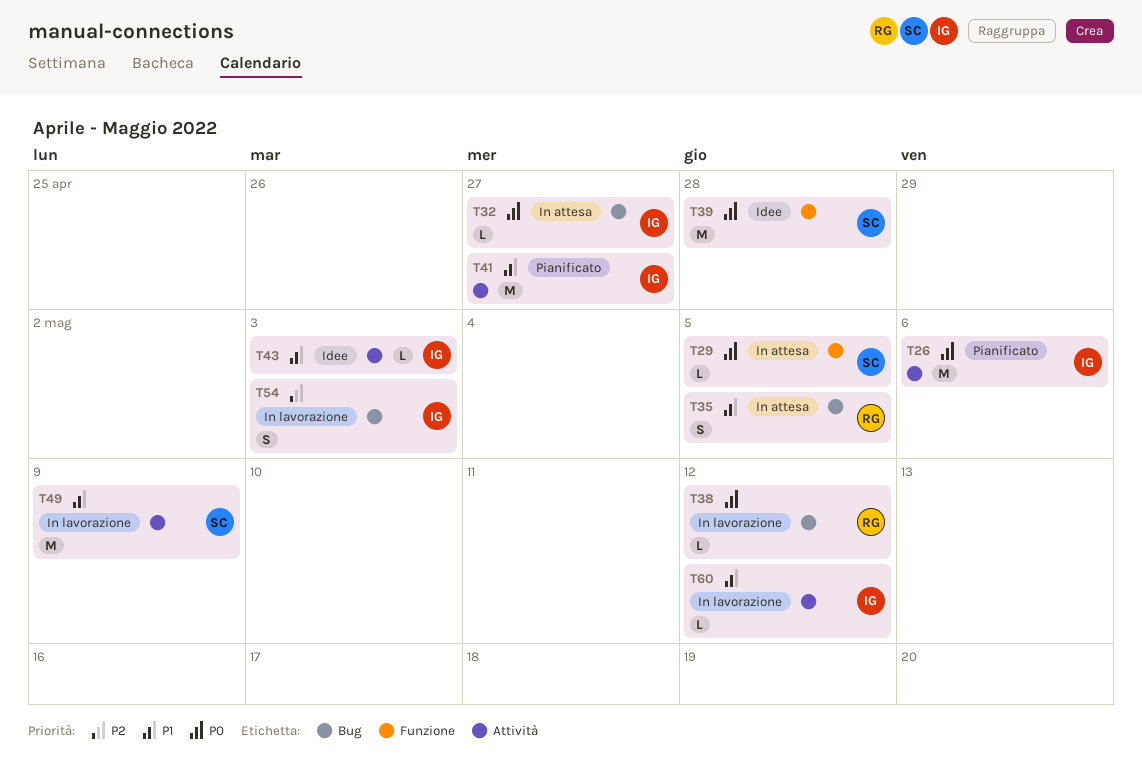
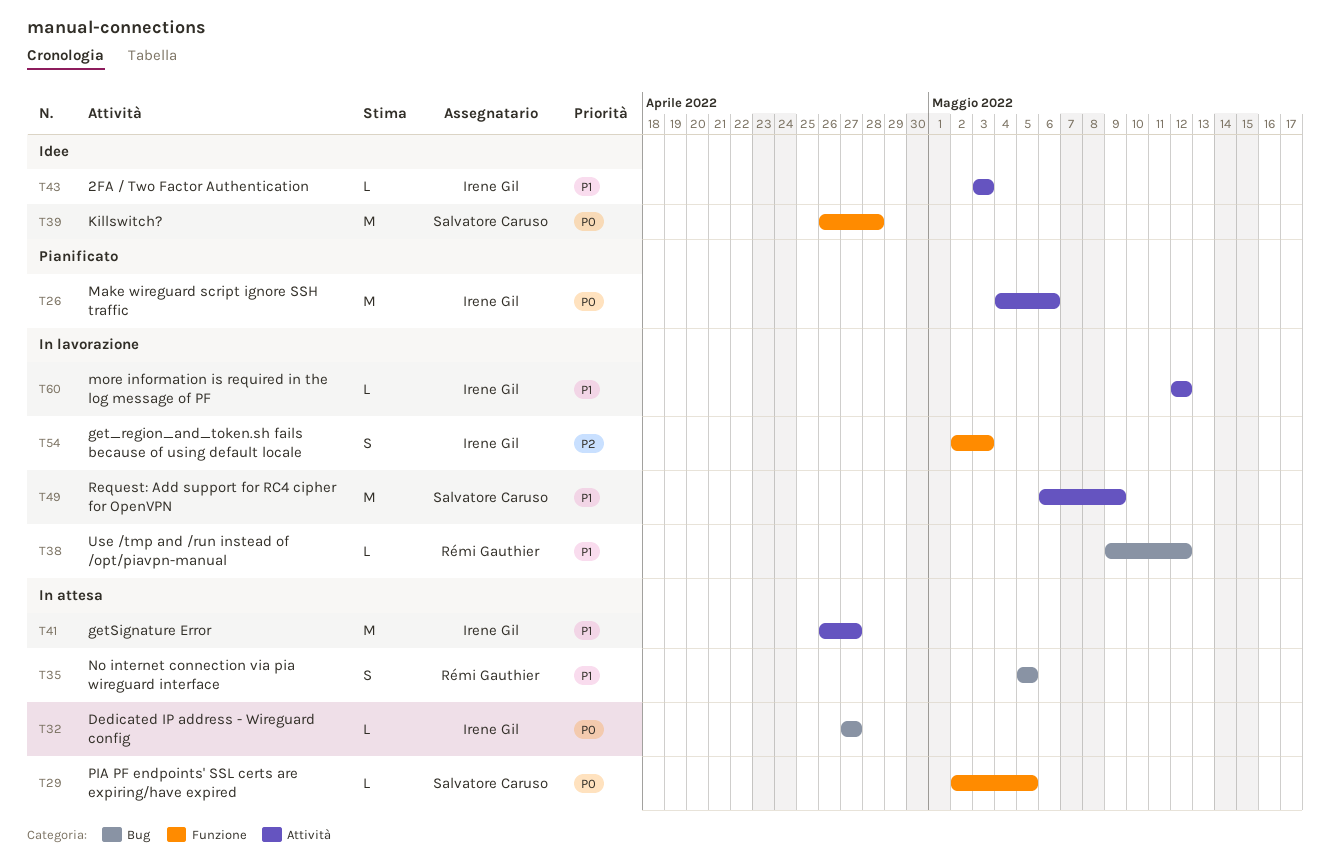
T38, priority: P0 -> P1
T41, status: Pianificato -> In attesa
T54, label: Bug -> Funzione

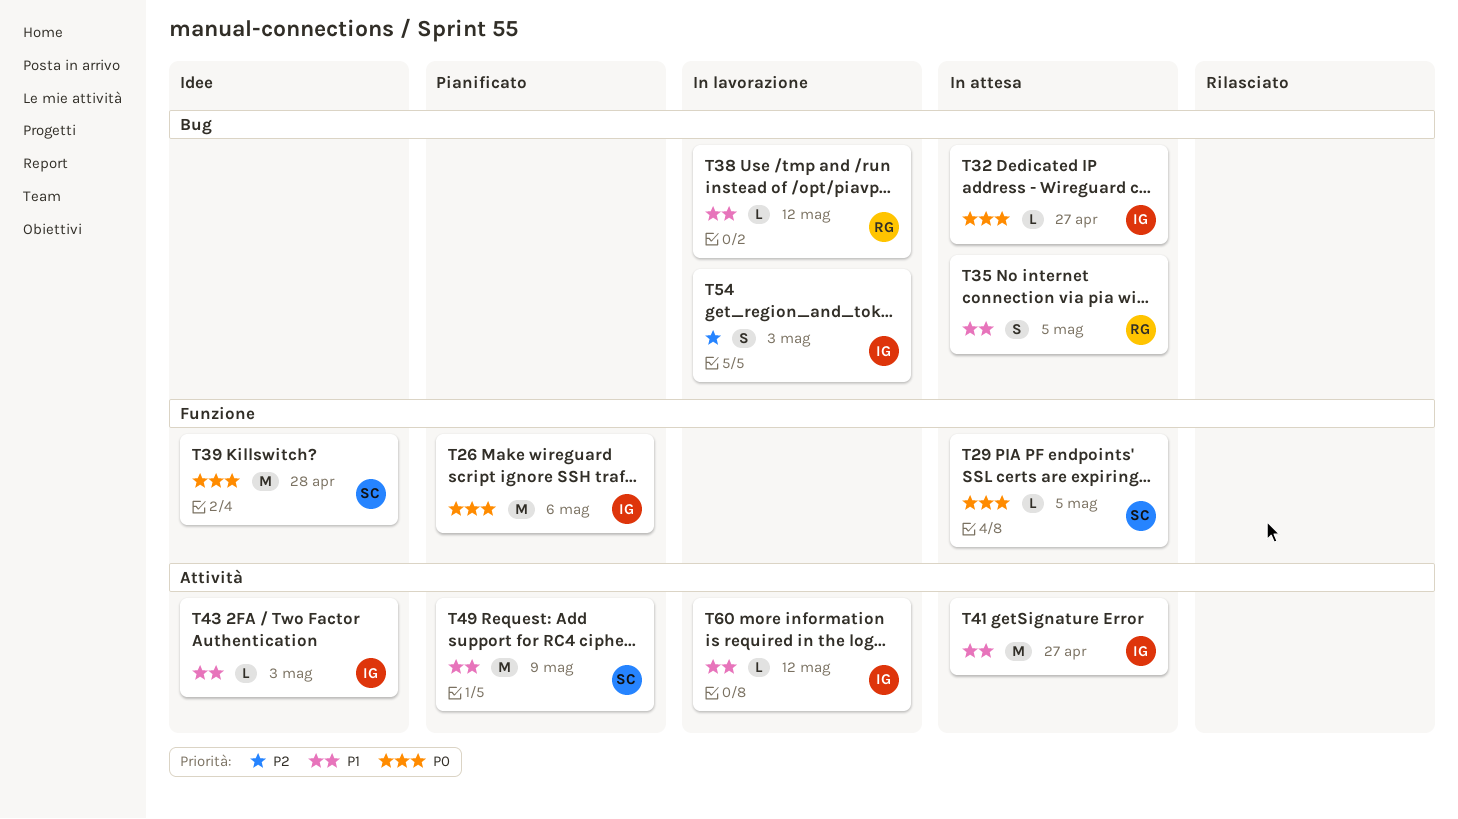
T26, label: Attività -> Funzione
T49, status: In lavorazione -> Pianificato
T54, label: Funzione -> Bug

